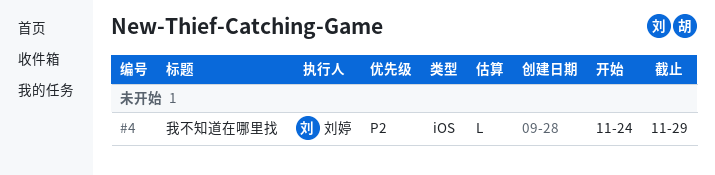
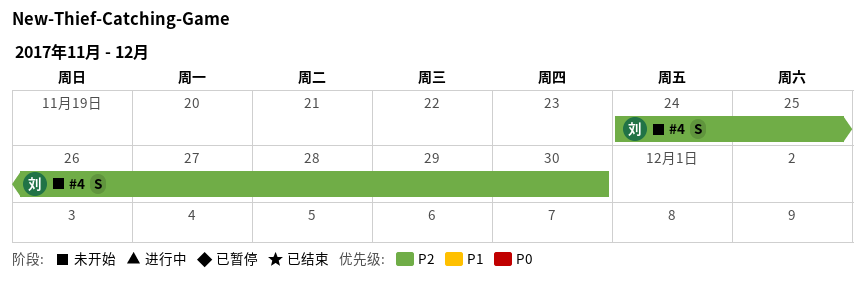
#4, estimate: L -> S
#4, due: Nov 29 -> Nov 30

